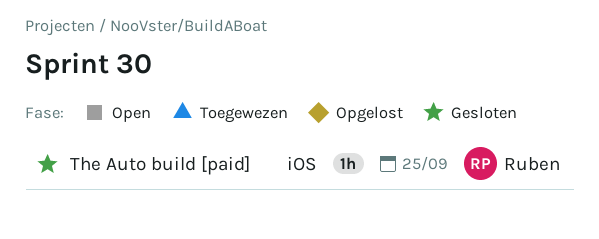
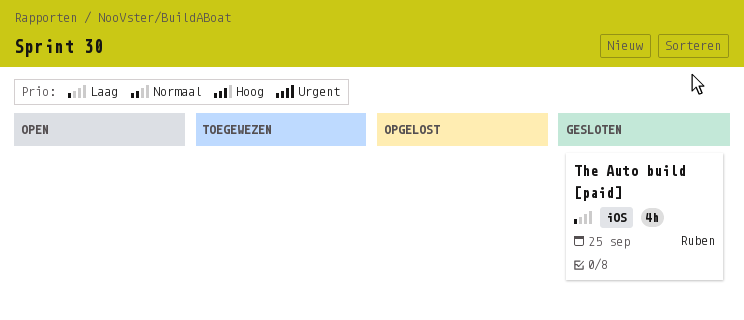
The Auto build [paid], estimate: 1h -> 4h

